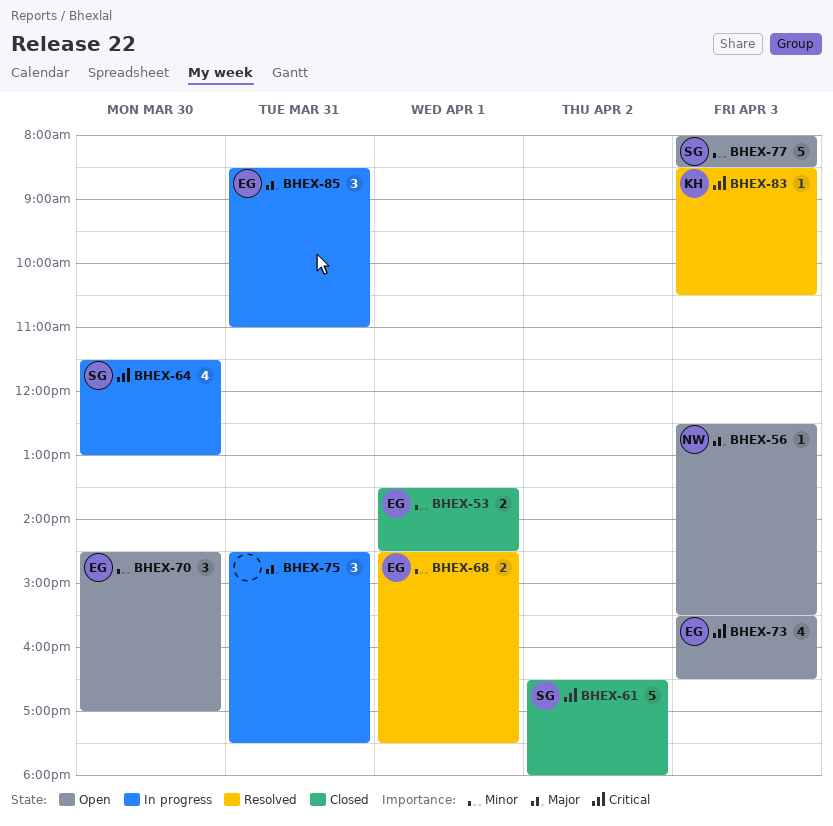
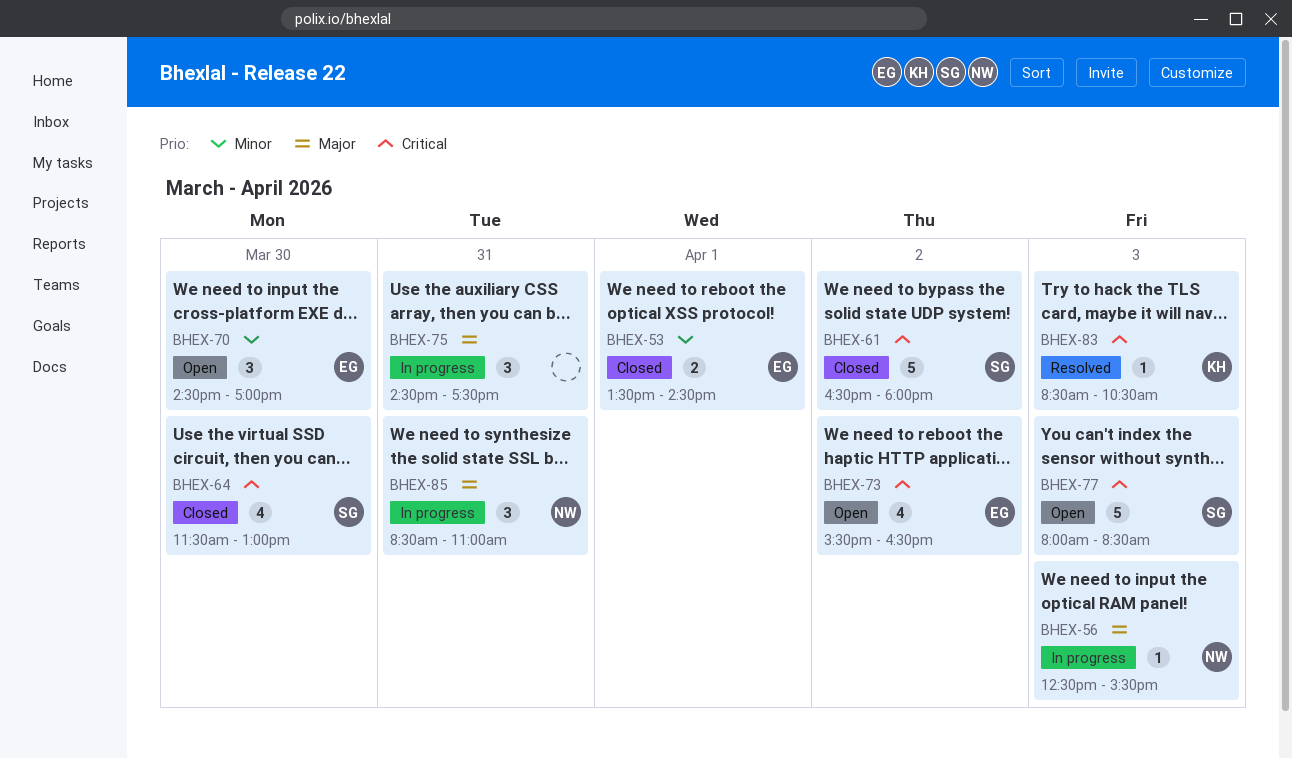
BHEX-56, status: Open -> In progress
BHEX-64, status: In progress -> Closed
BHEX-68: present -> none
BHEX-73, day: Apr 3 -> Apr 2
BHEX-77, priority: Minor -> Critical
BHEX-85, owner: EG -> NW

